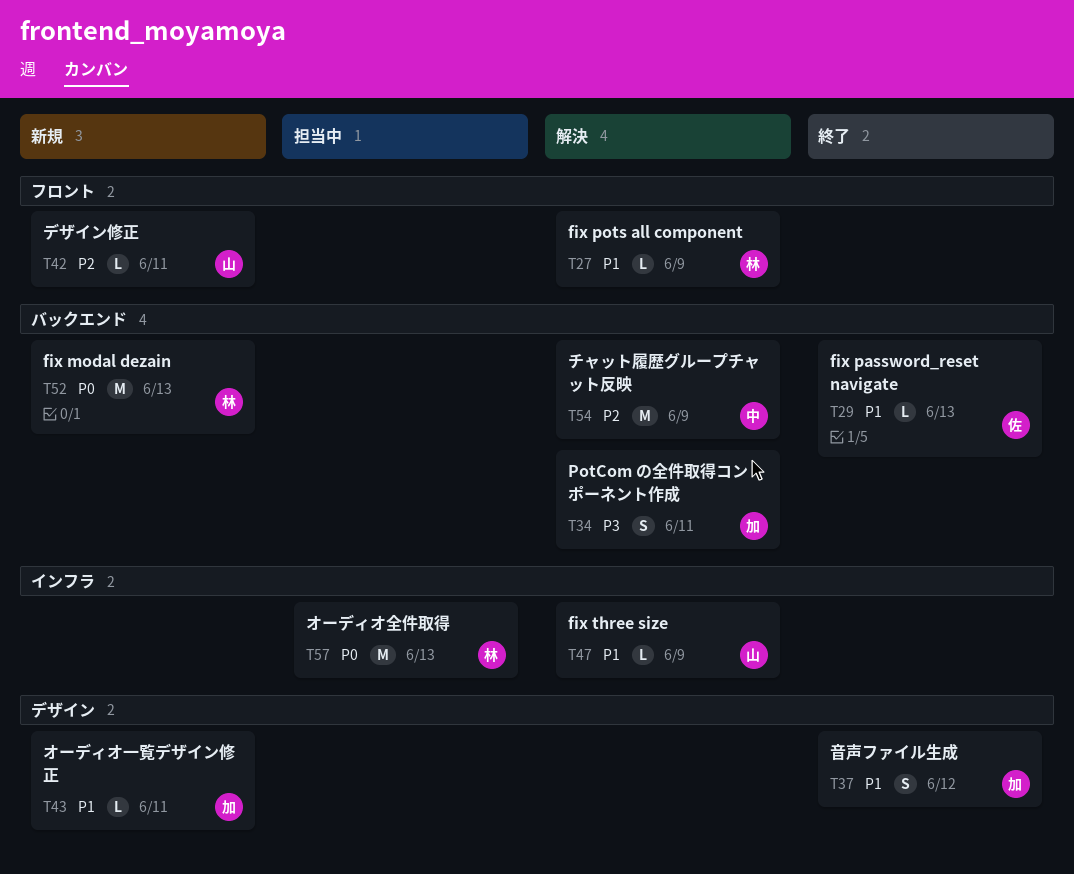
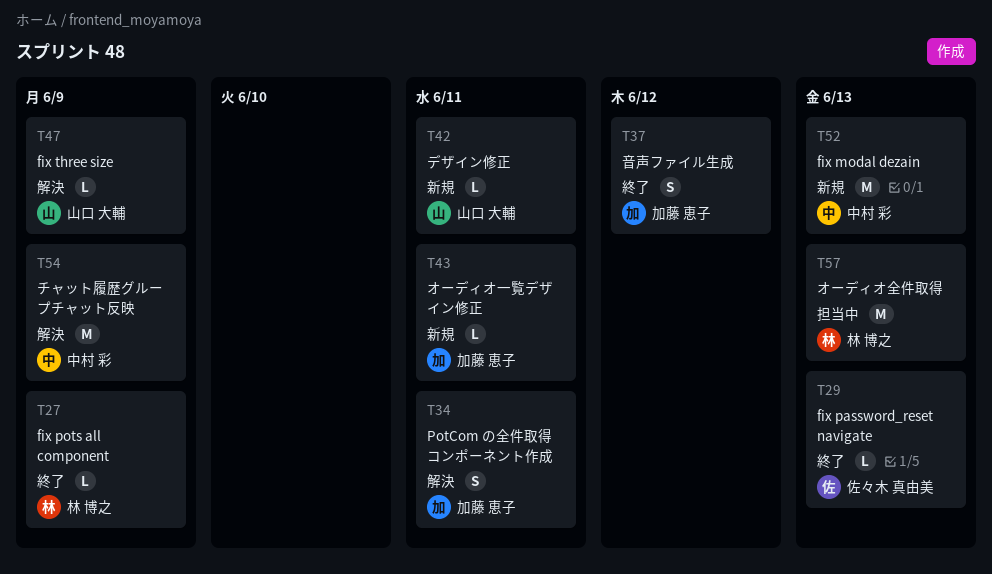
T27, status: 解決 -> 終了
T52, owner: 林 博之 -> 中村 彩

